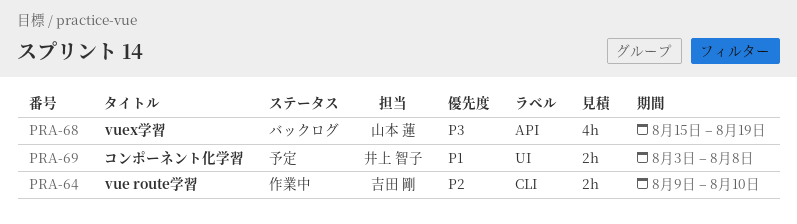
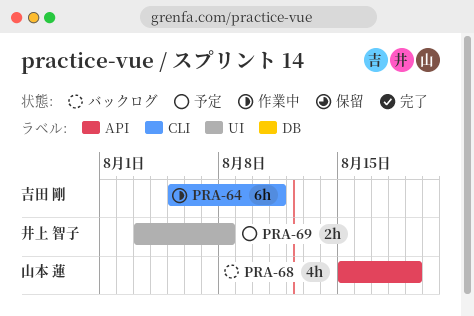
PRA-64, estimate: 2h -> 6h
PRA-64, start: Aug 9 -> Aug 5
PRA-64, due: Aug 10 -> Aug 11

